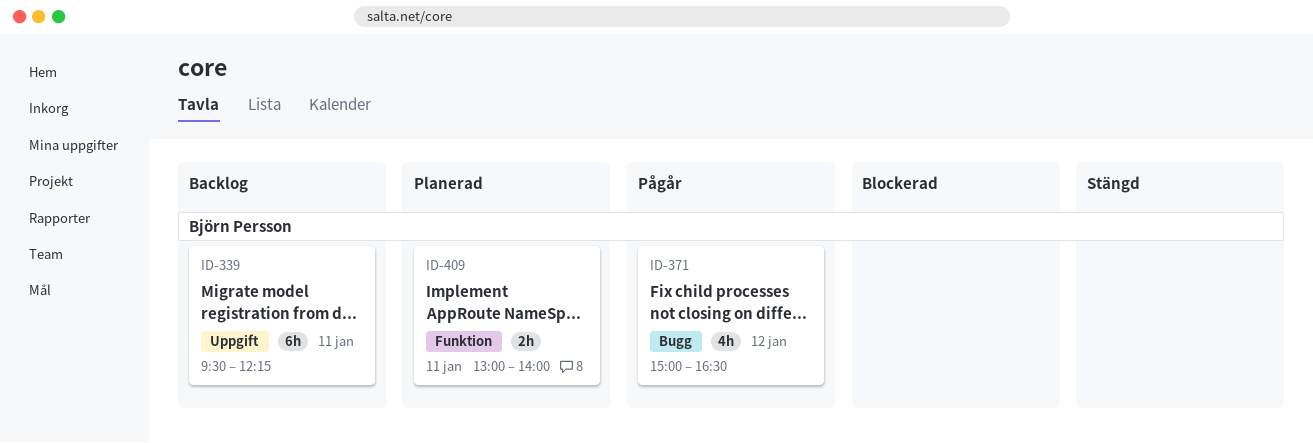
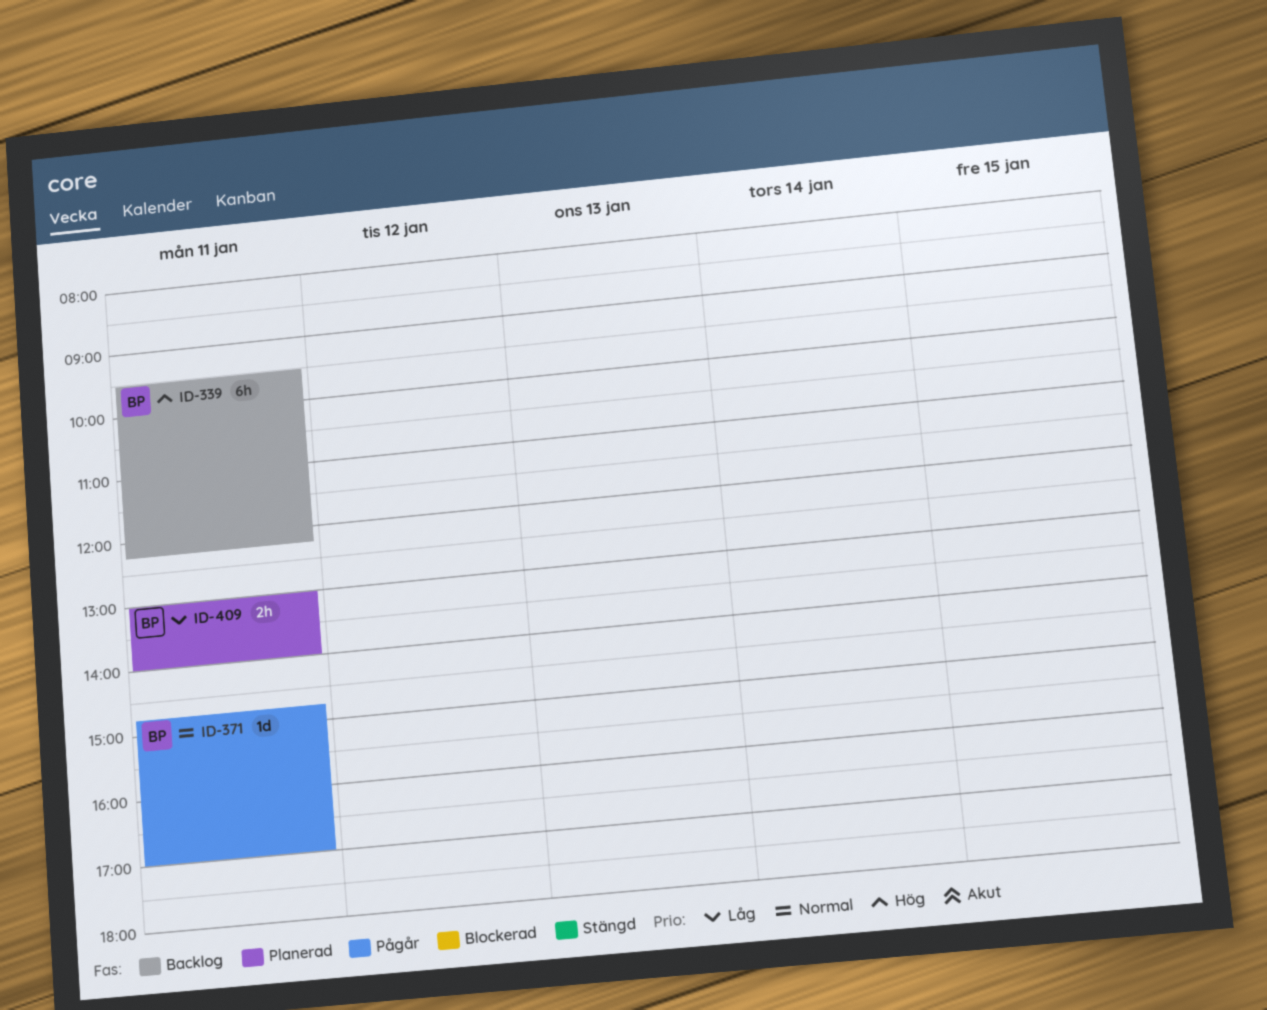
ID-371, estimate: 4h -> 1d
ID-371, day: Jan 12 -> Jan 11
ID-371, begins: 15:00 -> 14:45
ID-371, ends: 16:30 -> 17:00

